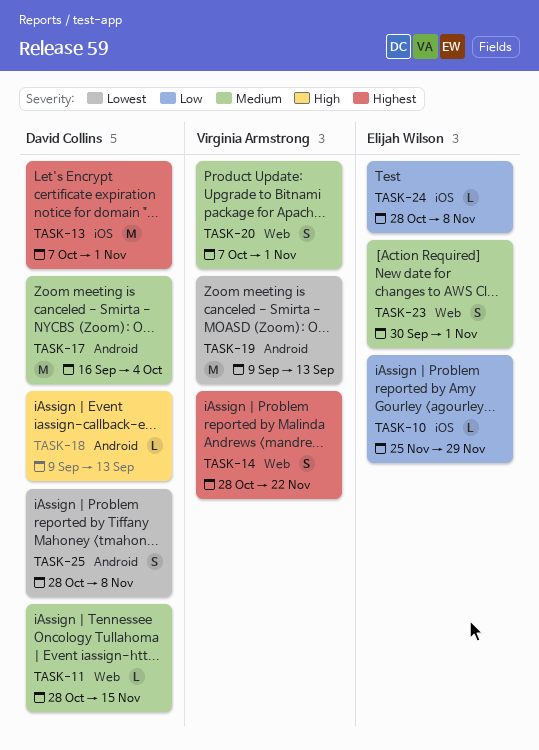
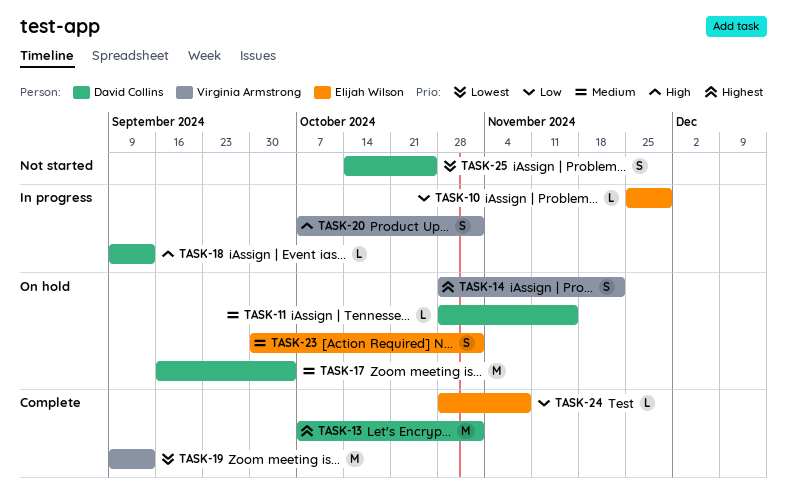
TASK-20, priority: Medium -> High
TASK-25, start: Oct 28 -> Oct 14
TASK-25, due: Nov 8 -> Oct 25

